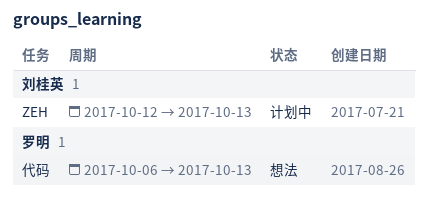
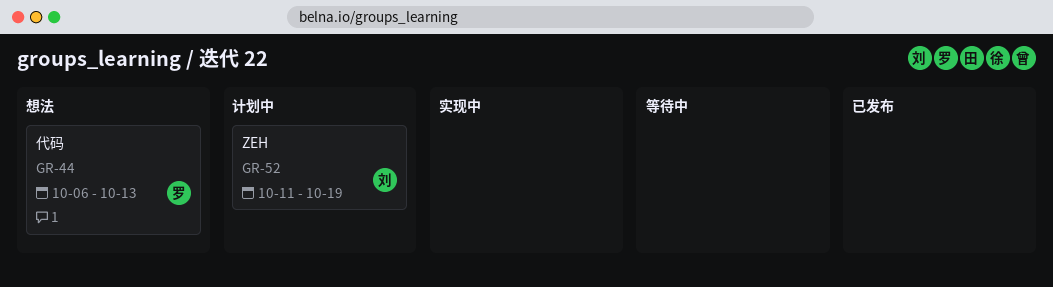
ZEH, start: Oct 12 -> Oct 11
ZEH, due: Oct 13 -> Oct 19

